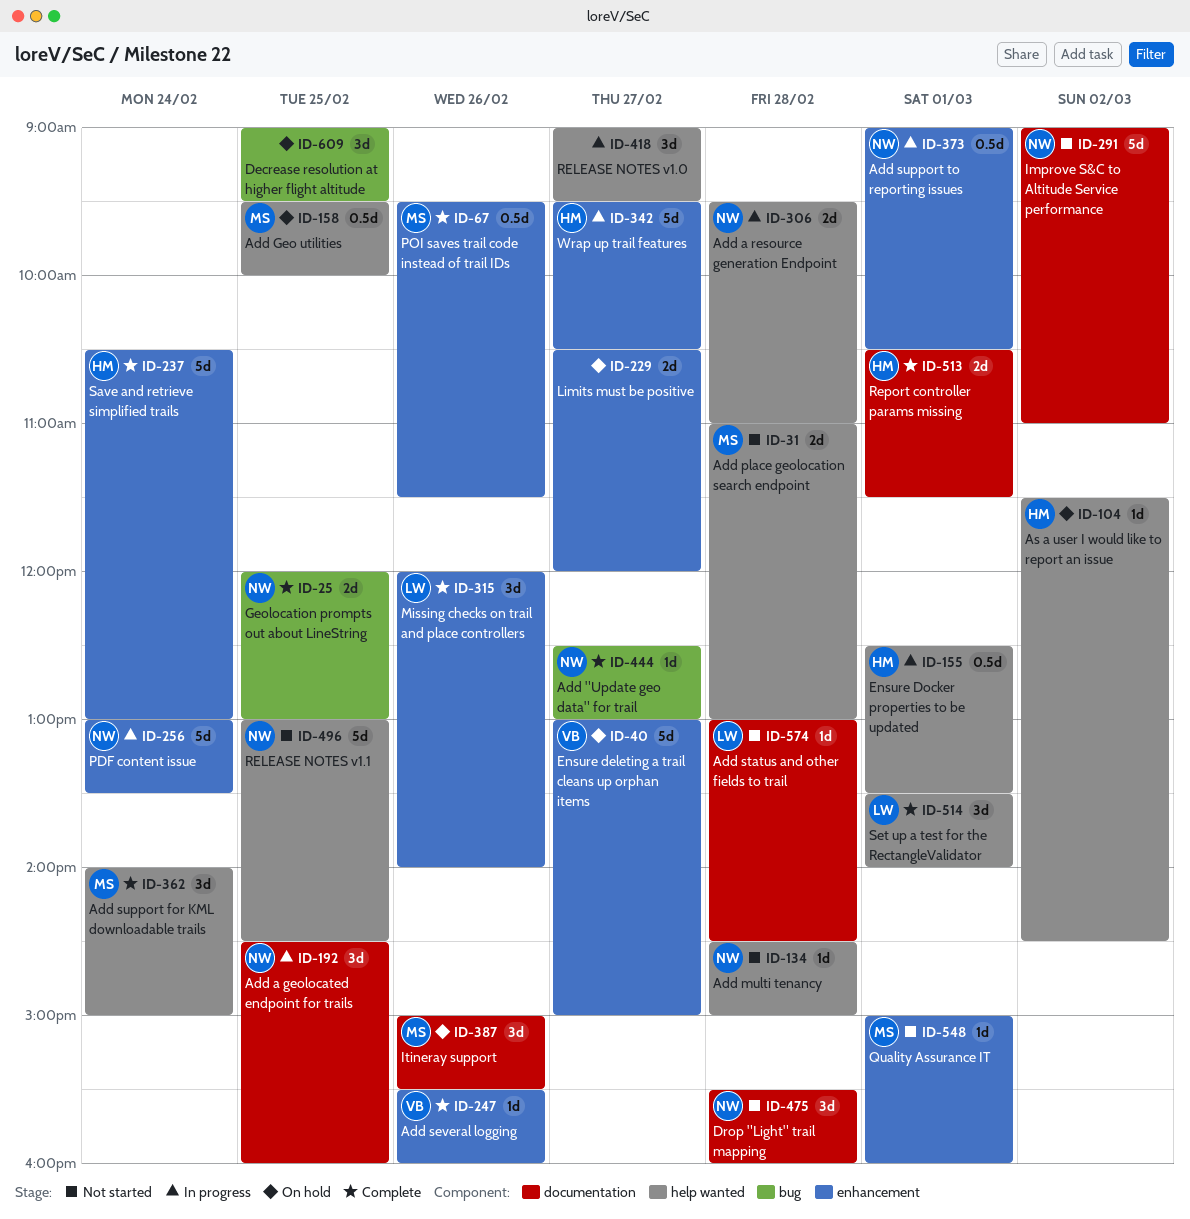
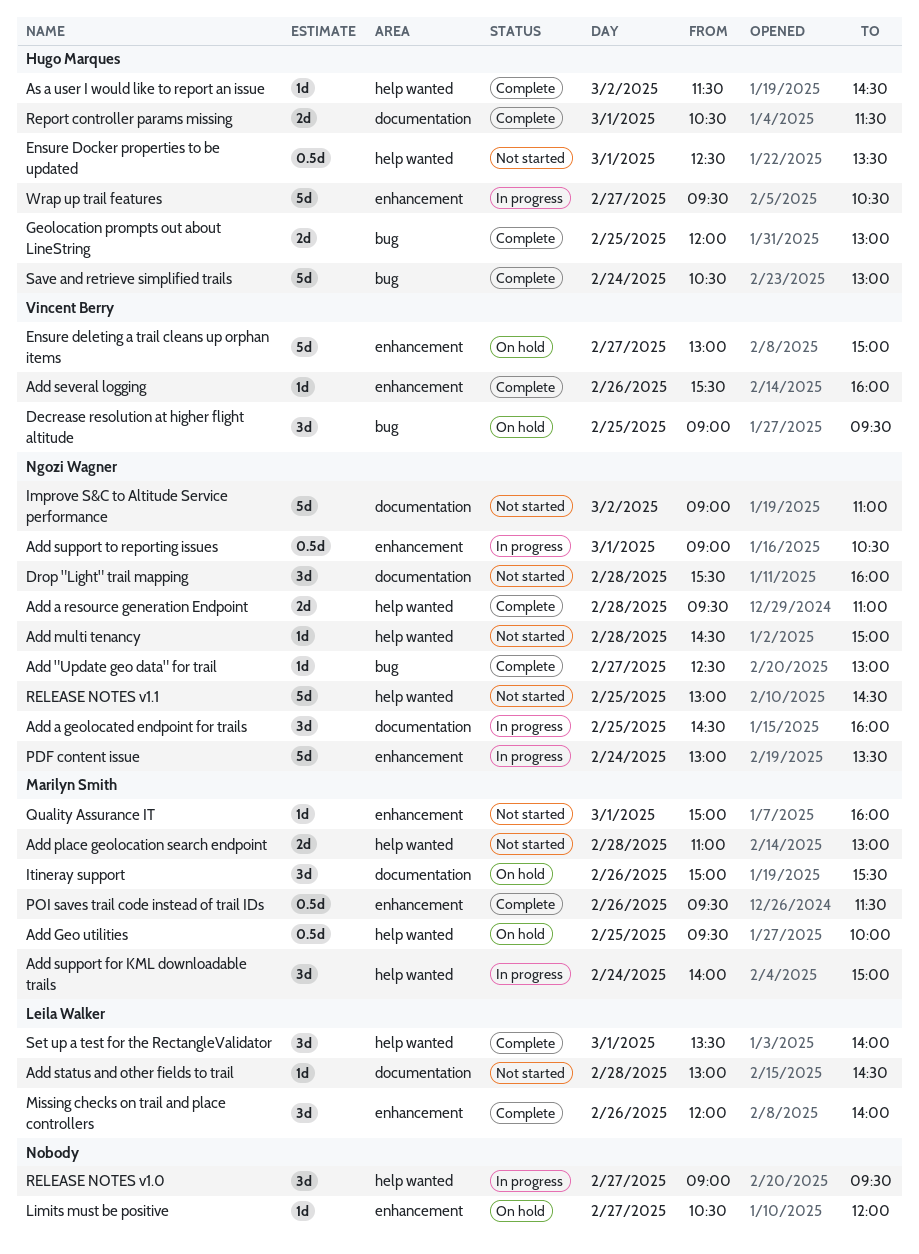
Add a resource generation Endpoint, status: In progress -> Complete
Add support for KML downloadable trails, status: Complete -> In progress
As a user I would like to report an issue, status: On hold -> Complete
Decrease resolution at higher flight altitude, owner: none -> Vincent Berry
Ensure Docker properties to be updated, status: In progress -> Not started
Geolocation prompts out about LineString, owner: Ngozi Wagner -> Hugo Marques
Limits must be positive, estimate: 2d -> 1d
Save and retrieve simplified trails, label: enhancement -> bug

